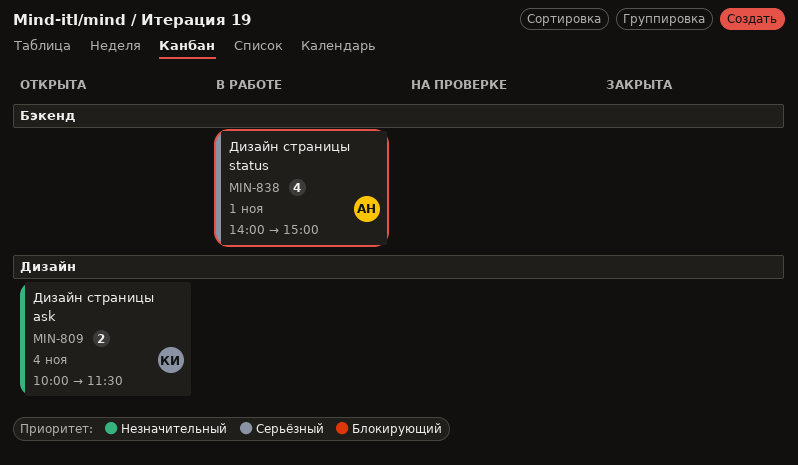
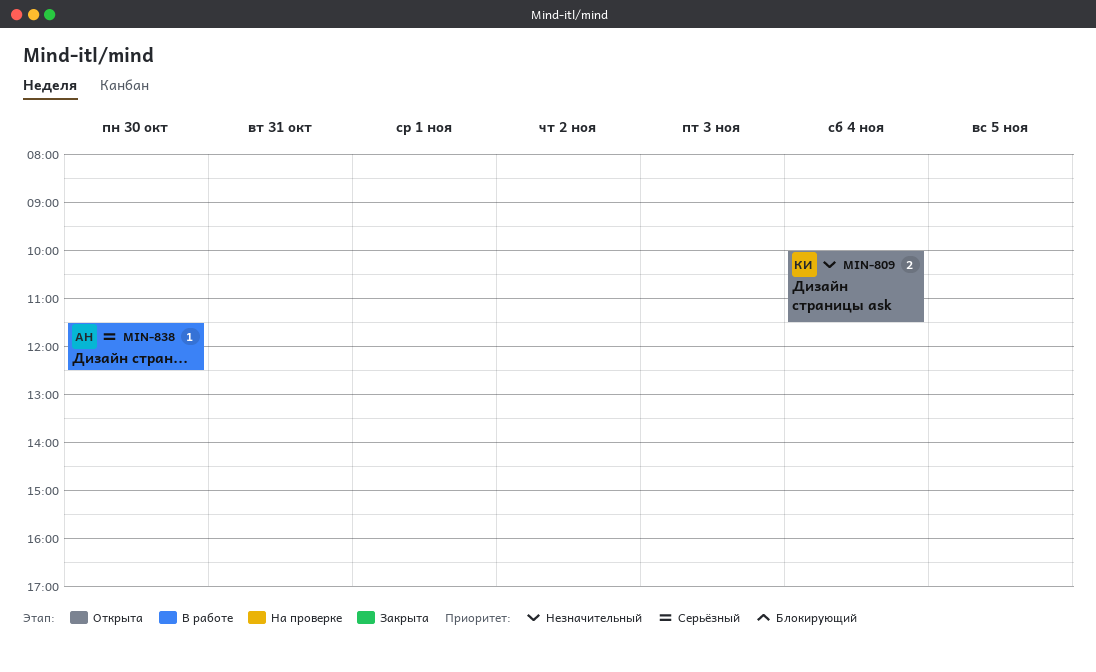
MIN-838, estimate: 4 -> 1
MIN-838, day: Nov 1 -> Oct 30
MIN-838, begins: 14:00 -> 11:30
MIN-838, ends: 15:00 -> 12:30

